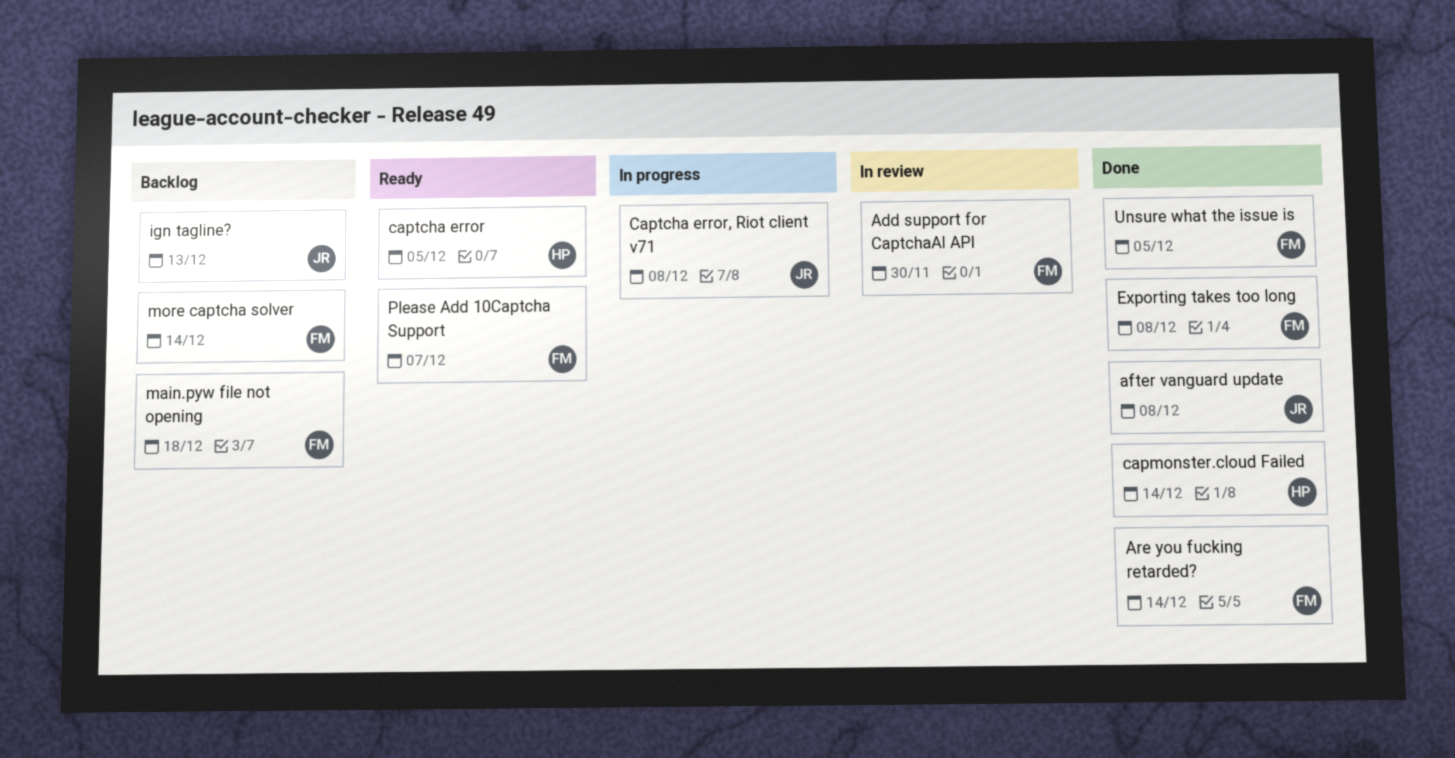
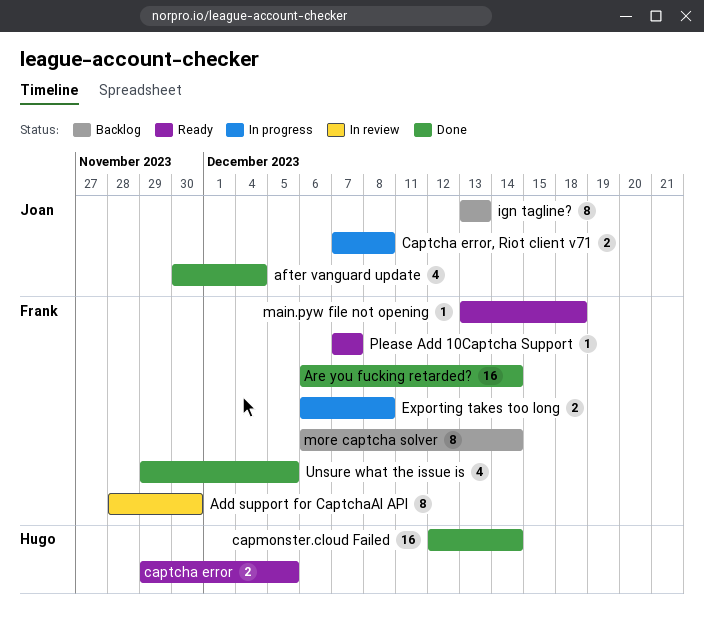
after vanguard update, due: Dec 8 -> Dec 4
Exporting takes too long, status: Done -> In progress
main.pyw file not opening, status: Backlog -> Ready

